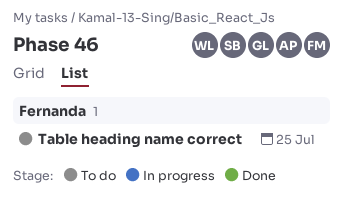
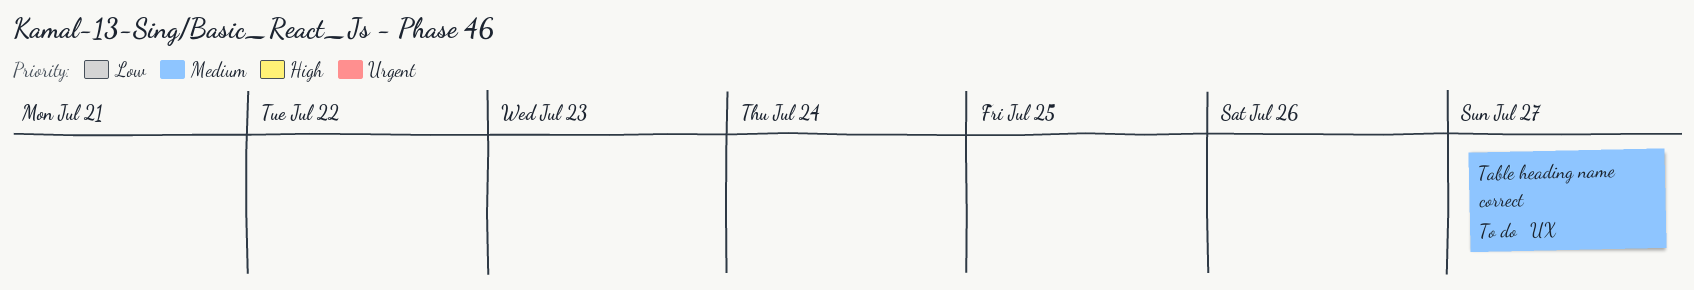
Table heading name correct, due: Jul 25 -> Jul 27

